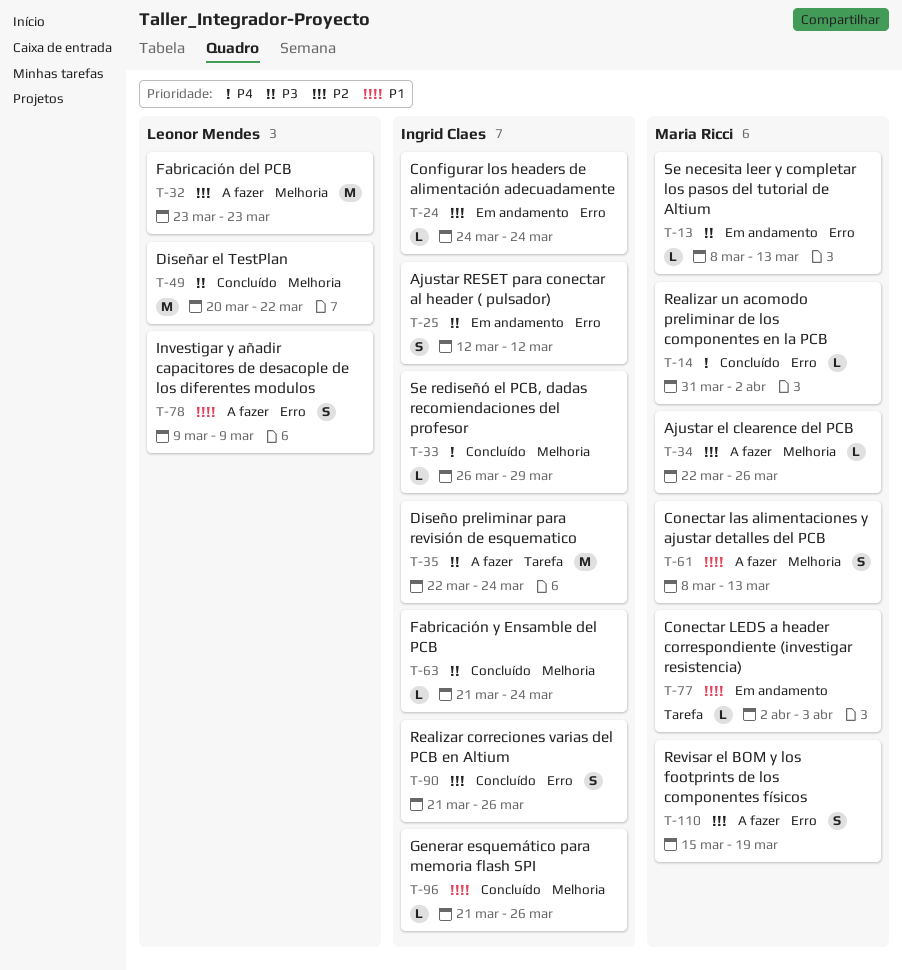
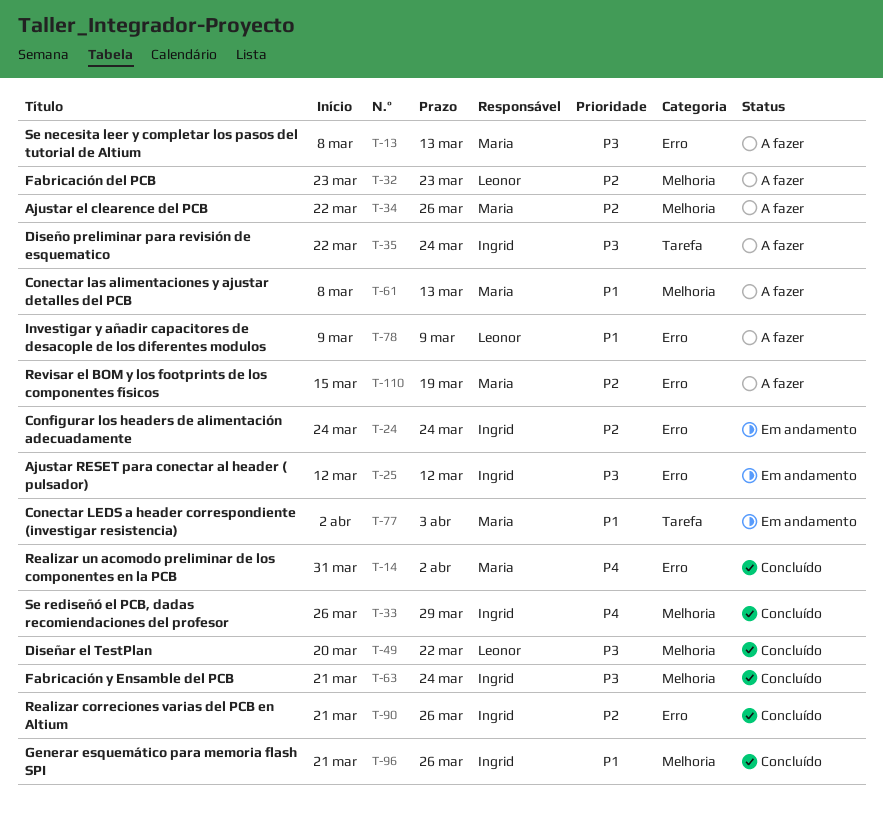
T-13, status: Em andamento -> A fazer

